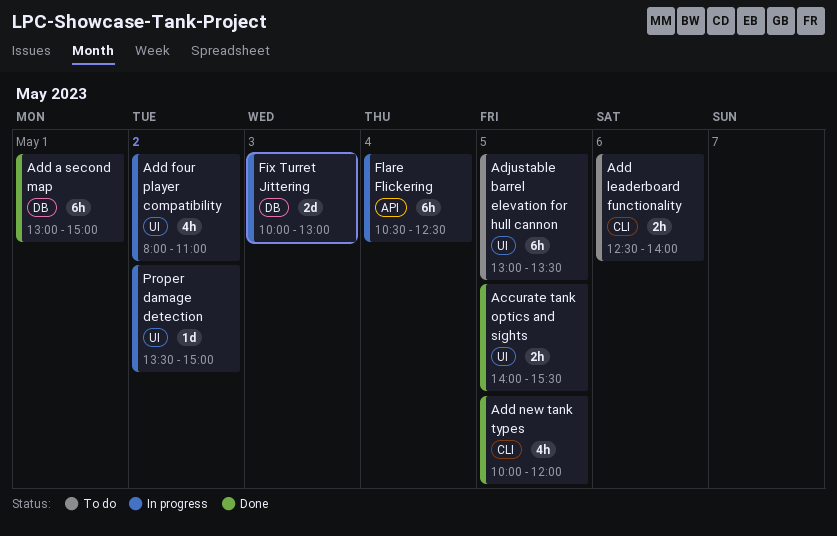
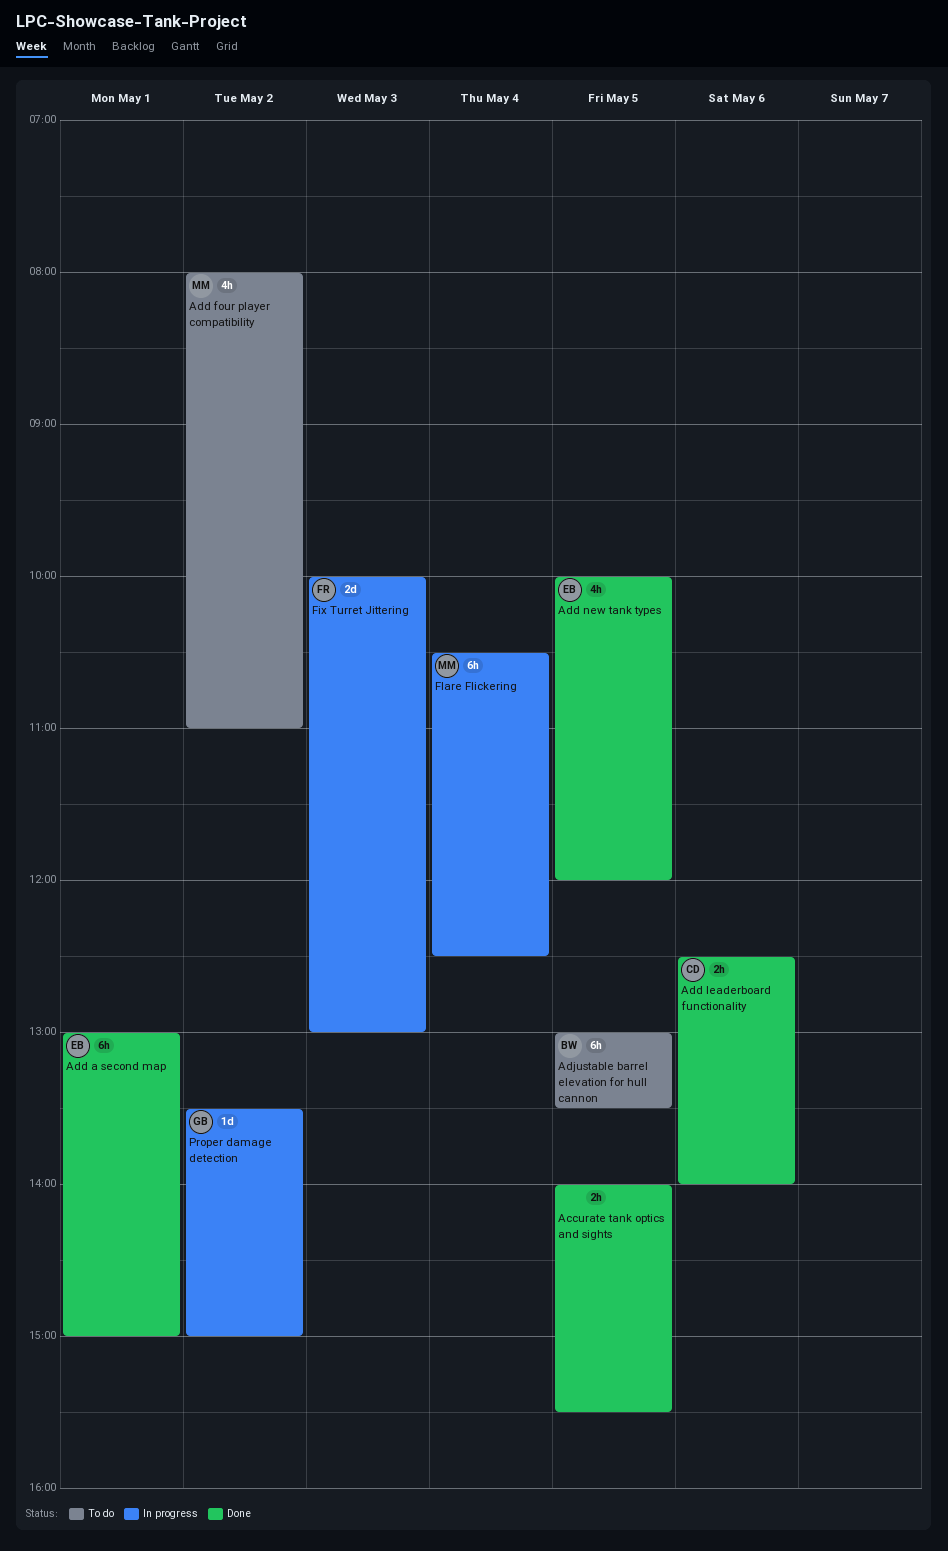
Add four player compatibility, status: In progress -> To do
Add leaderboard functionality, status: To do -> Done

